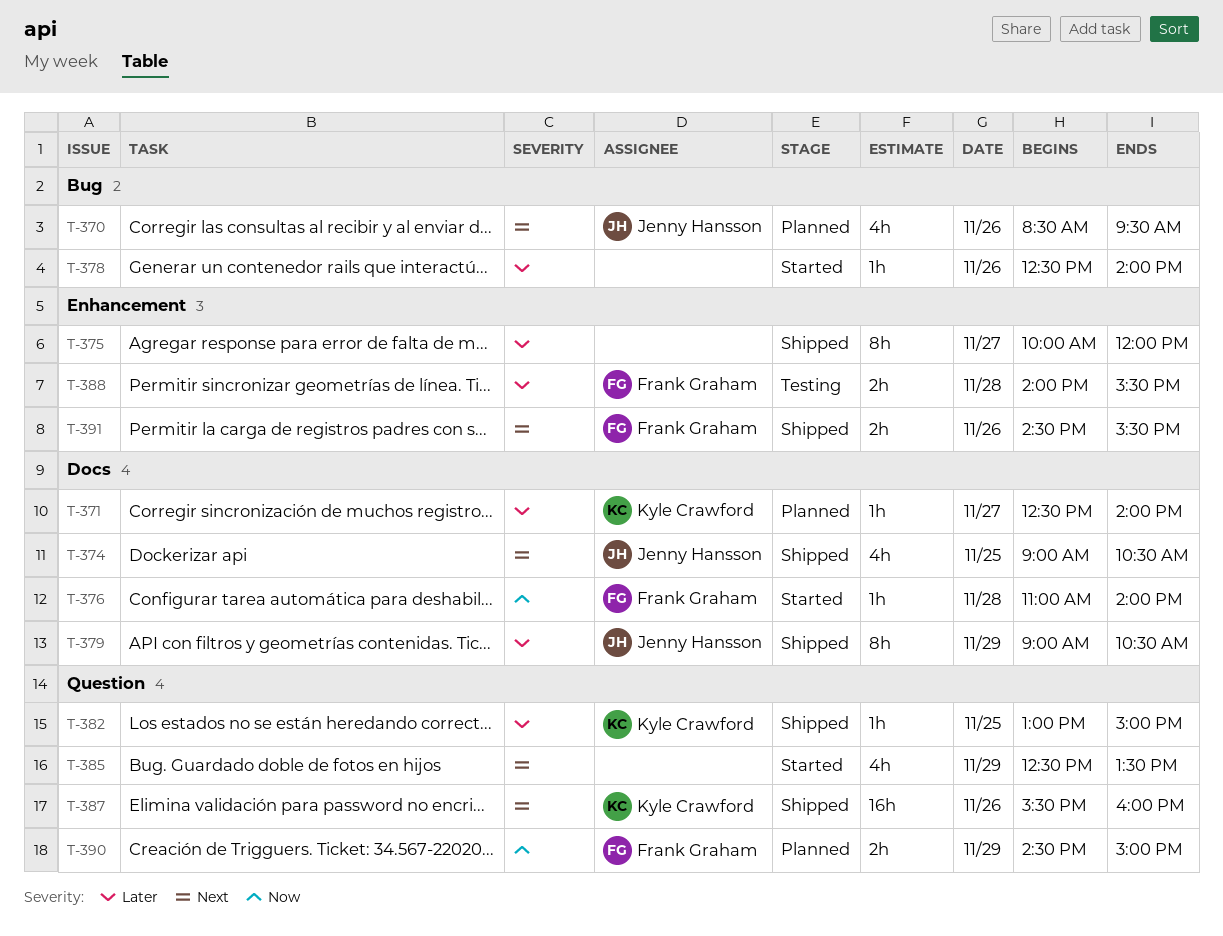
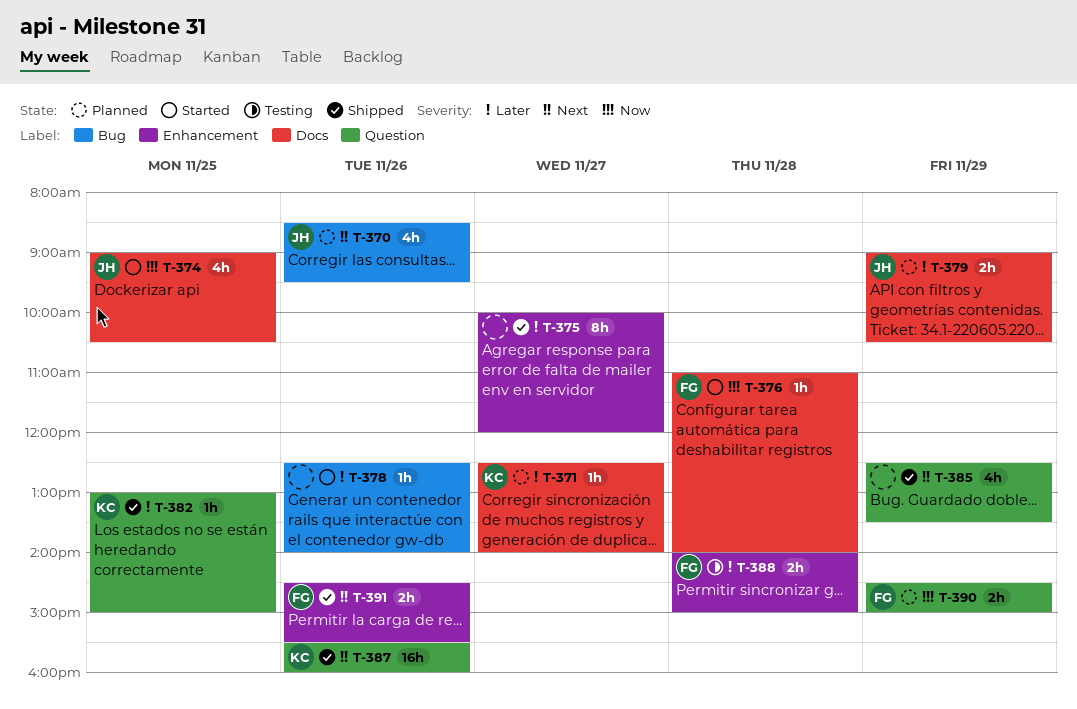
T-374, status: Shipped -> Started
T-374, priority: Next -> Now
T-379, status: Shipped -> Planned
T-379, estimate: 8h -> 2h
T-385, status: Started -> Shipped
T-388, ends: 15:30 -> 15:00

